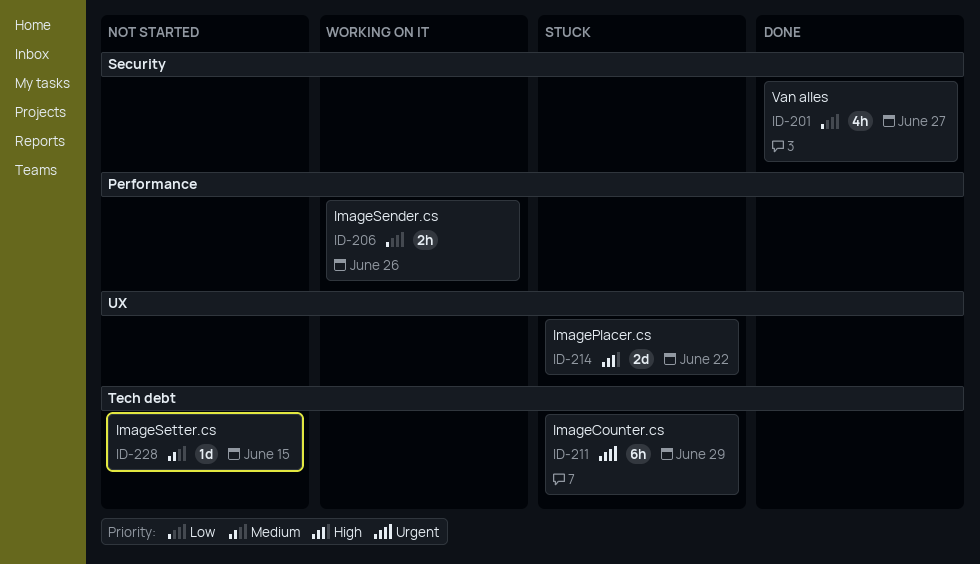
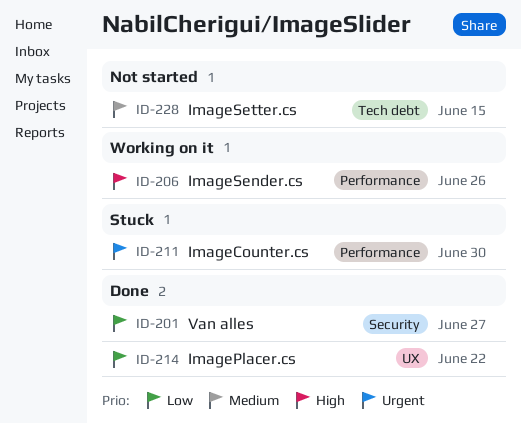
ID-206, priority: Low -> High
ID-211, label: Tech debt -> Performance
ID-211, due: Jun 29 -> Jun 30
ID-214, status: Stuck -> Done
ID-214, priority: High -> Low

